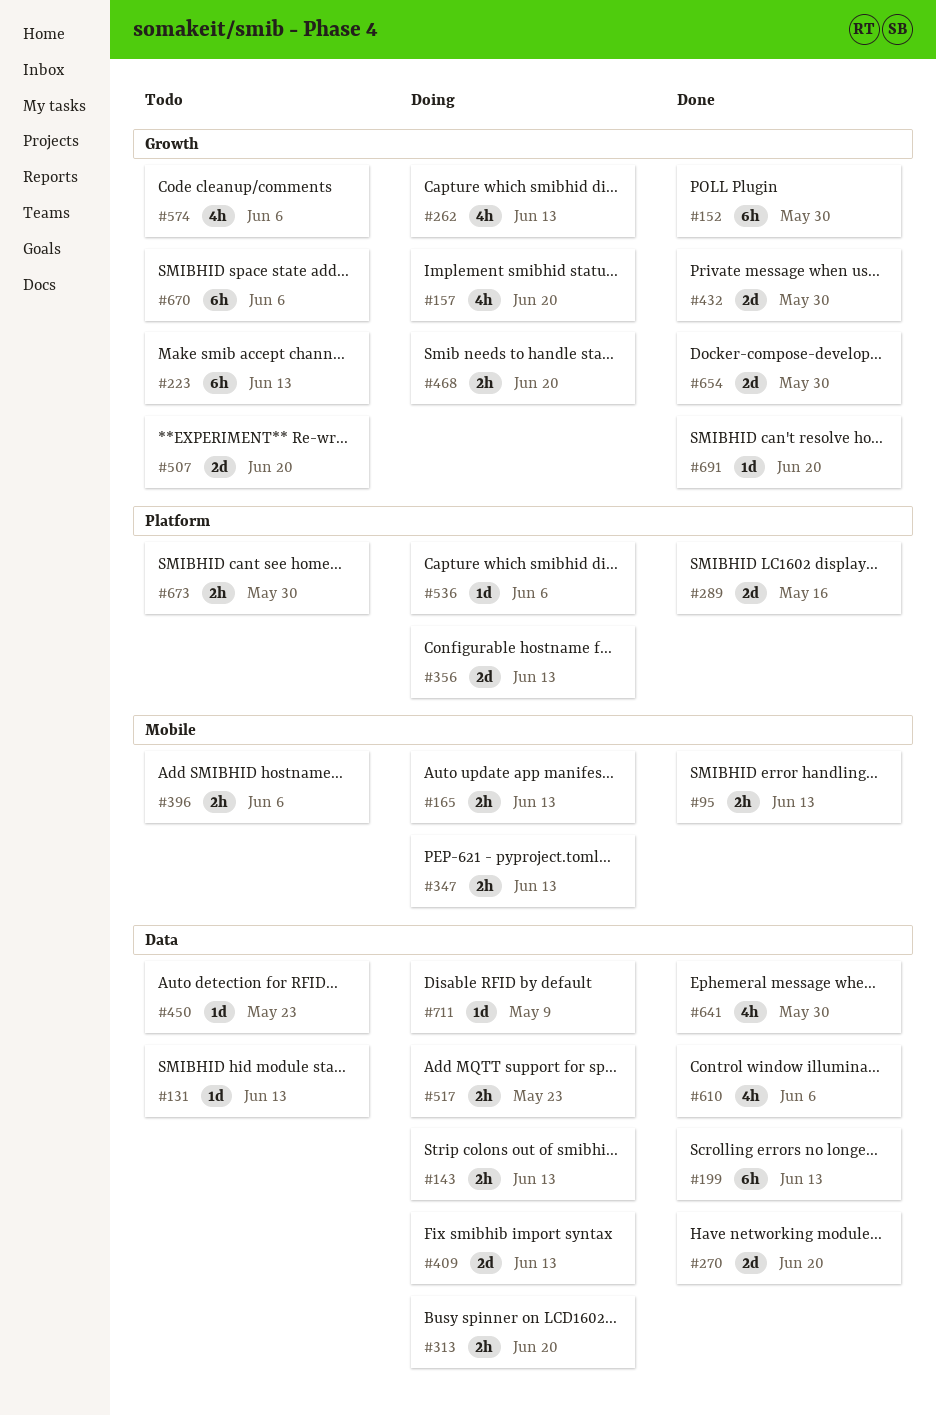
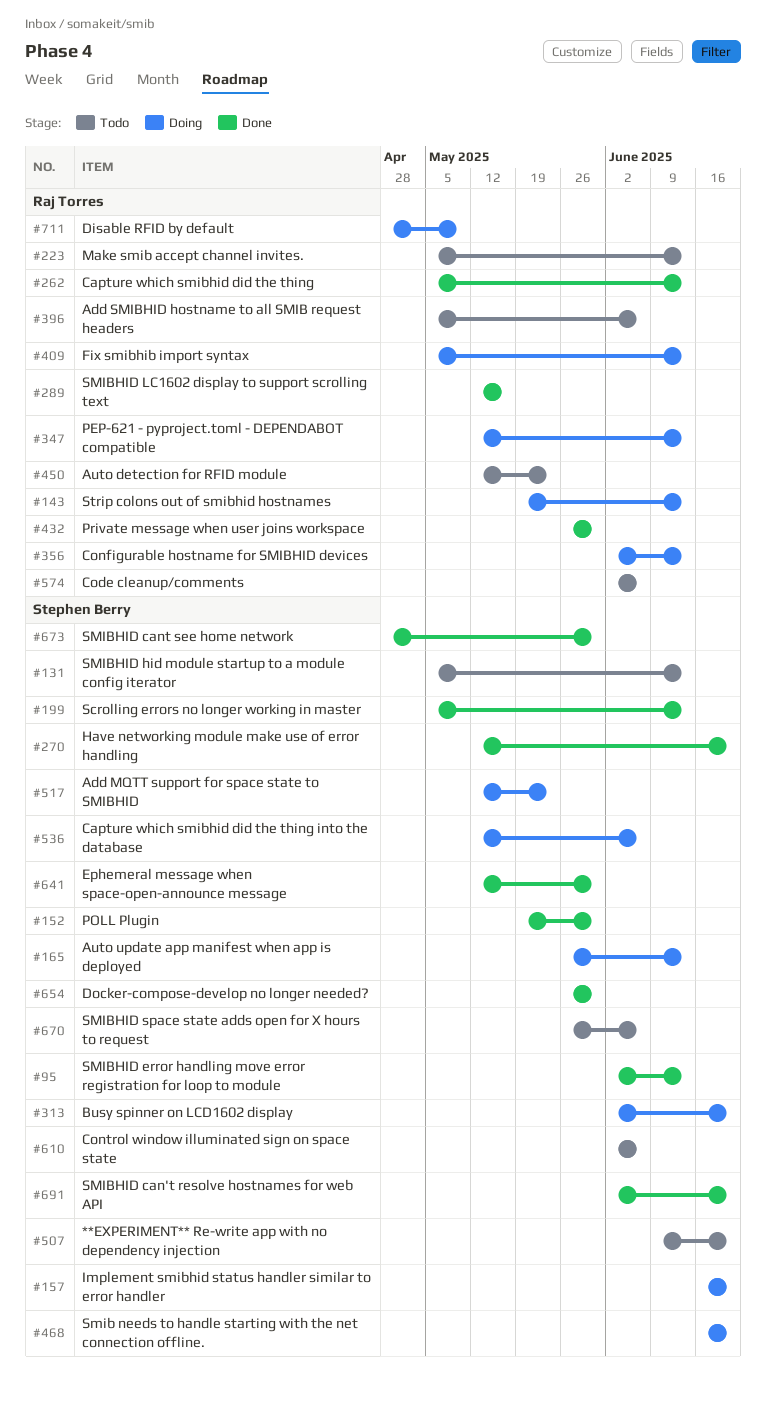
#262, status: Doing -> Done
#610, status: Done -> Todo
#673, status: Todo -> Done

